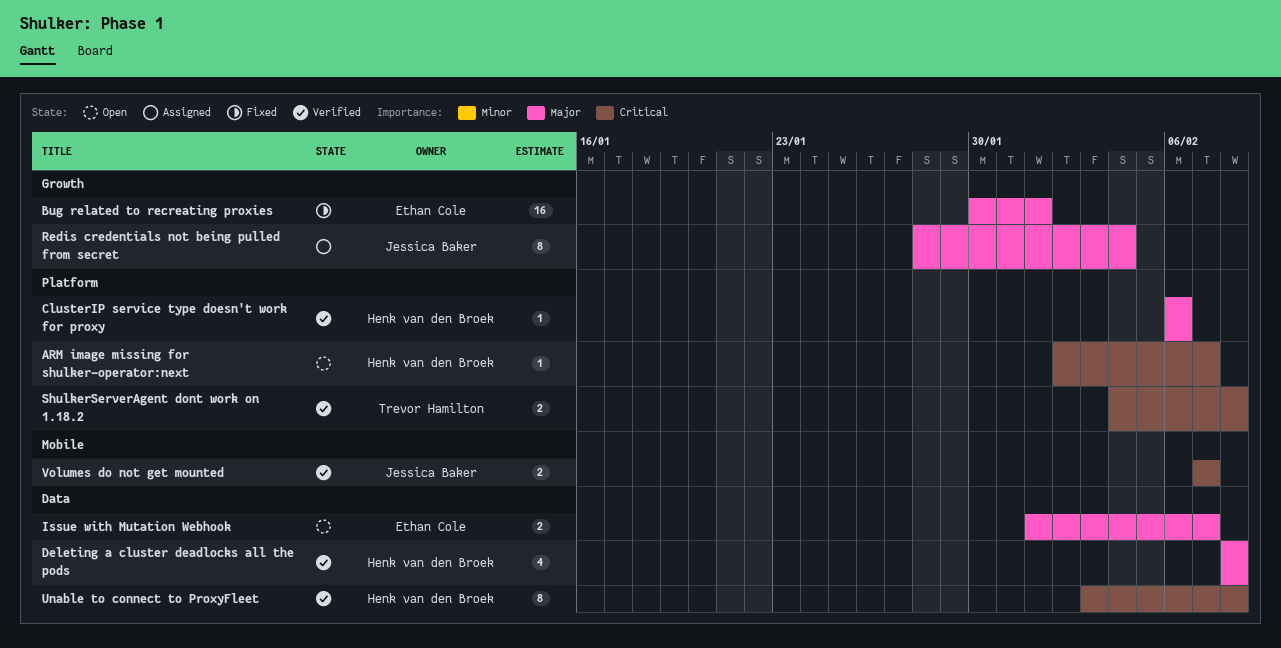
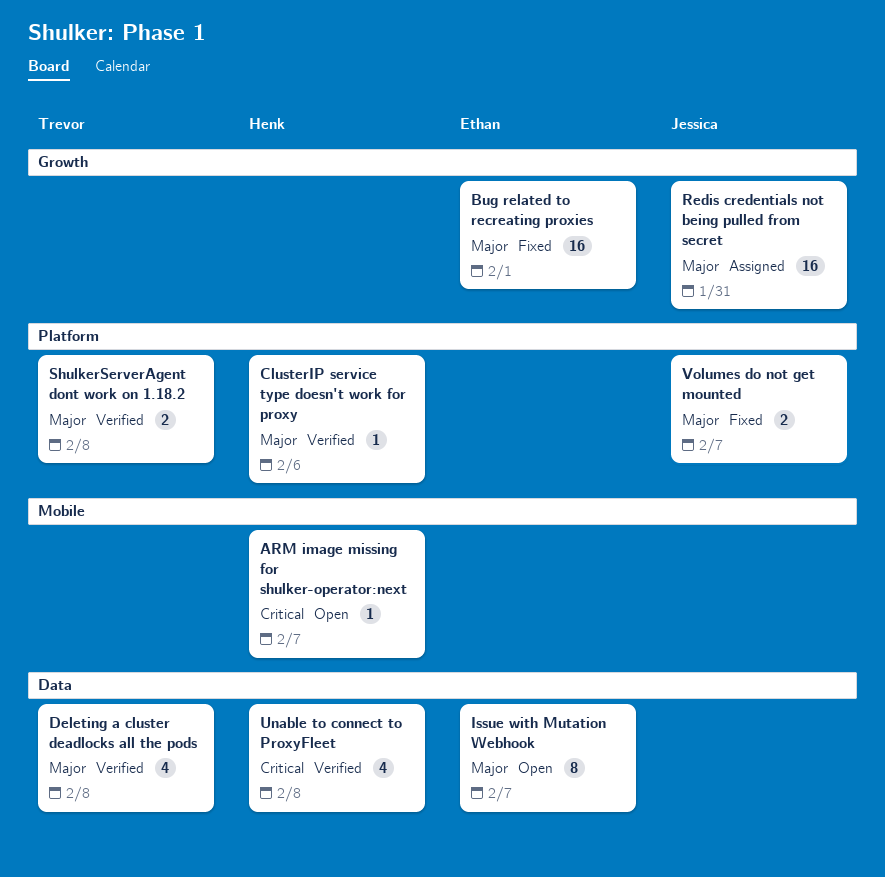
ARM image missing for shulker-operator:next, label: Platform -> Mobile
Deleting a cluster deadlocks all the pods, owner: Henk van den Broek -> Trevor Hamilton
Issue with Mutation Webhook, estimate: 2 -> 8
Redis credentials not being pulled from secret, estimate: 8 -> 16
Redis credentials not being pulled from secret, due: Feb 4 -> Jan 31
ShulkerServerAgent dont work on 1.18.2, priority: Critical -> Major
Unable to connect to ProxyFleet, estimate: 8 -> 4
Volumes do not get mounted, status: Verified -> Fixed
Volumes do not get mounted, priority: Critical -> Major
Volumes do not get mounted, label: Mobile -> Platform

